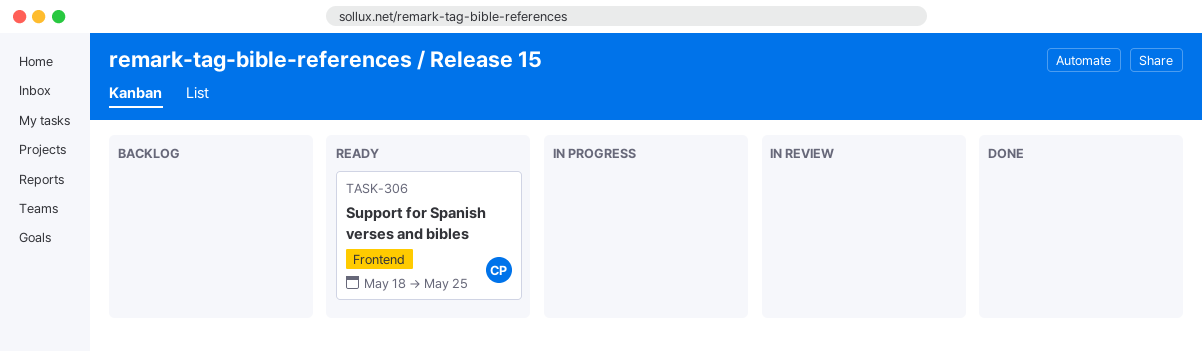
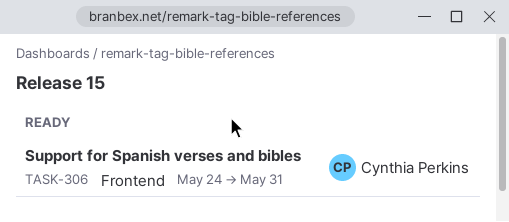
TASK-306, start: May 18 -> May 24
TASK-306, due: May 25 -> May 31

